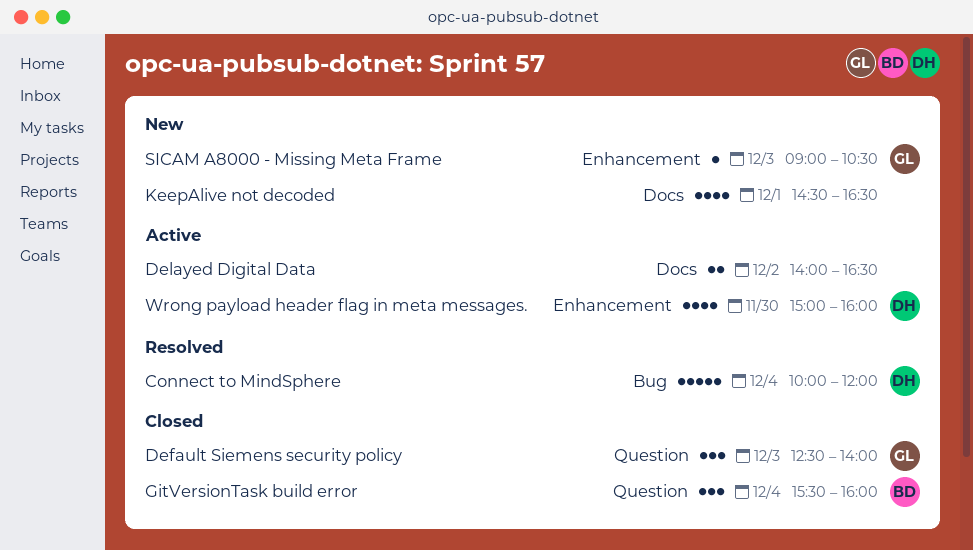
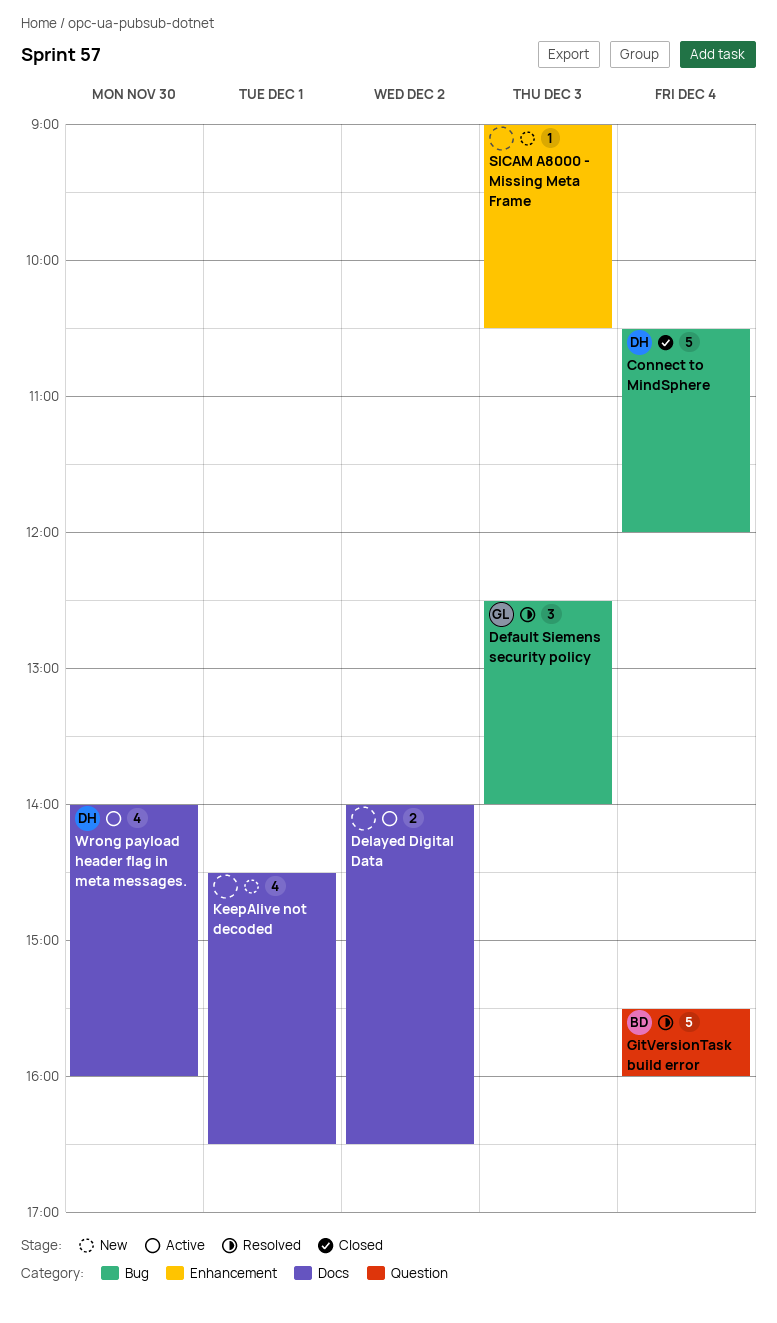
Connect to MindSphere, status: Resolved -> Closed
Connect to MindSphere, begins: 10:00 -> 10:30
Default Siemens security policy, status: Closed -> Resolved
Default Siemens security policy, label: Question -> Bug
GitVersionTask build error, status: Closed -> Resolved
GitVersionTask build error, estimate: 3 -> 5
SICAM A8000 - Missing Meta Frame, owner: GL -> none
Wrong payload header flag in meta messages., label: Enhancement -> Docs
Wrong payload header flag in meta messages., begins: 15:00 -> 14:00

